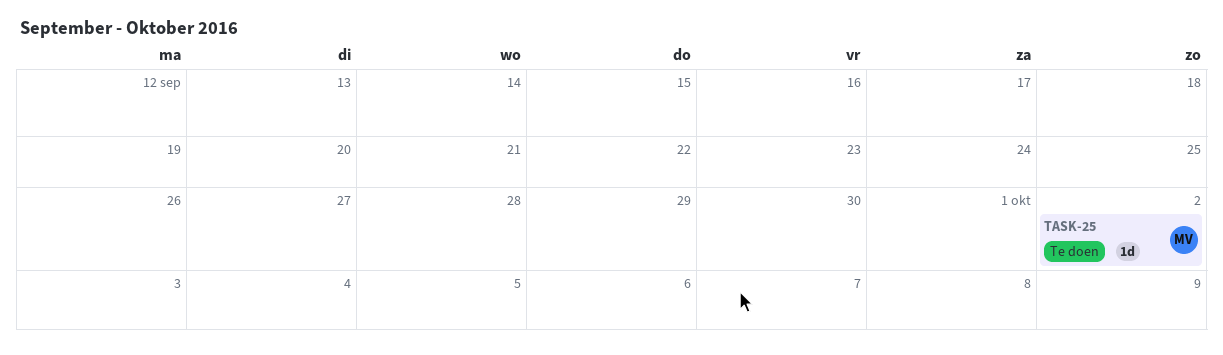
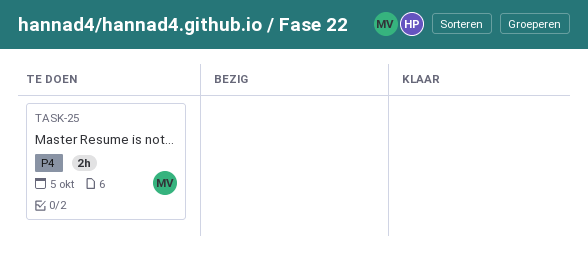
TASK-25, estimate: 1d -> 2h
TASK-25, due: Oct 2 -> Oct 5

